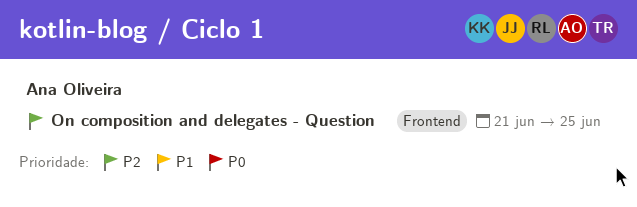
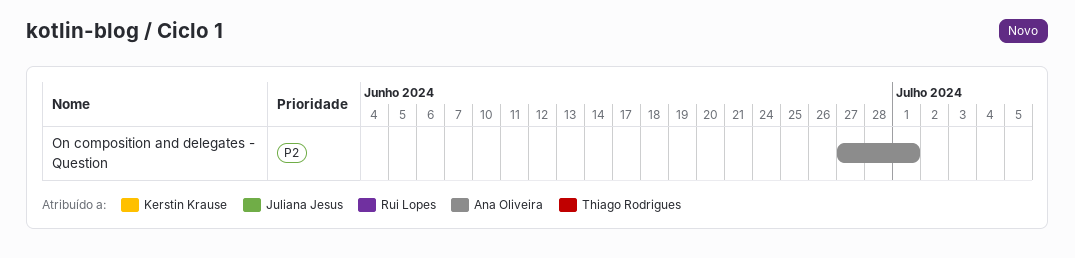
On composition and delegates - Question, start: Jun 21 -> Jun 27
On composition and delegates - Question, due: Jun 25 -> Jul 1

